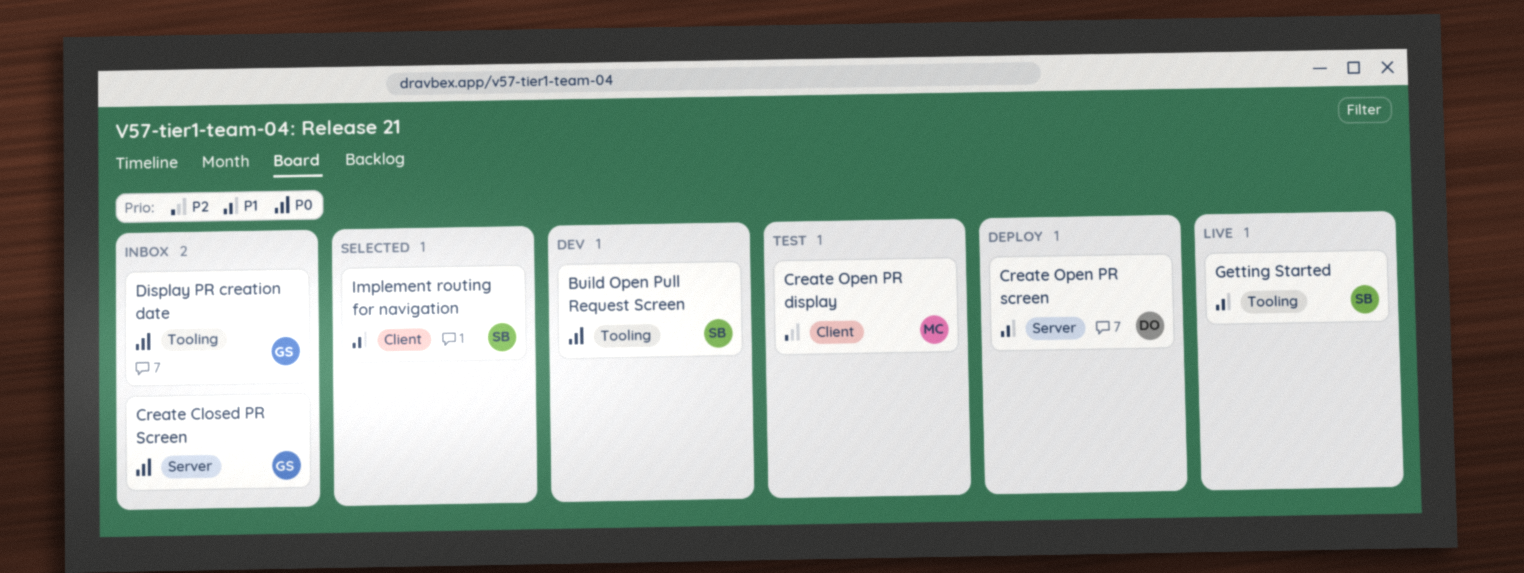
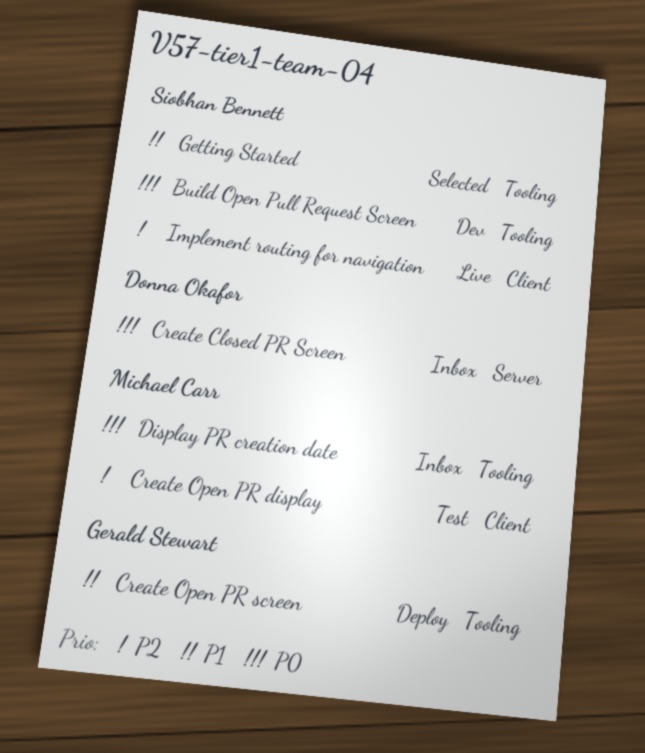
Create Closed PR Screen, owner: Gerald Stewart -> Donna Okafor
Create Open PR screen, owner: Donna Okafor -> Gerald Stewart
Create Open PR screen, label: Server -> Tooling
Display PR creation date, owner: Gerald Stewart -> Michael Carr
Getting Started, status: Live -> Selected
Implement routing for navigation, status: Selected -> Live
Implement routing for navigation, priority: P1 -> P2

